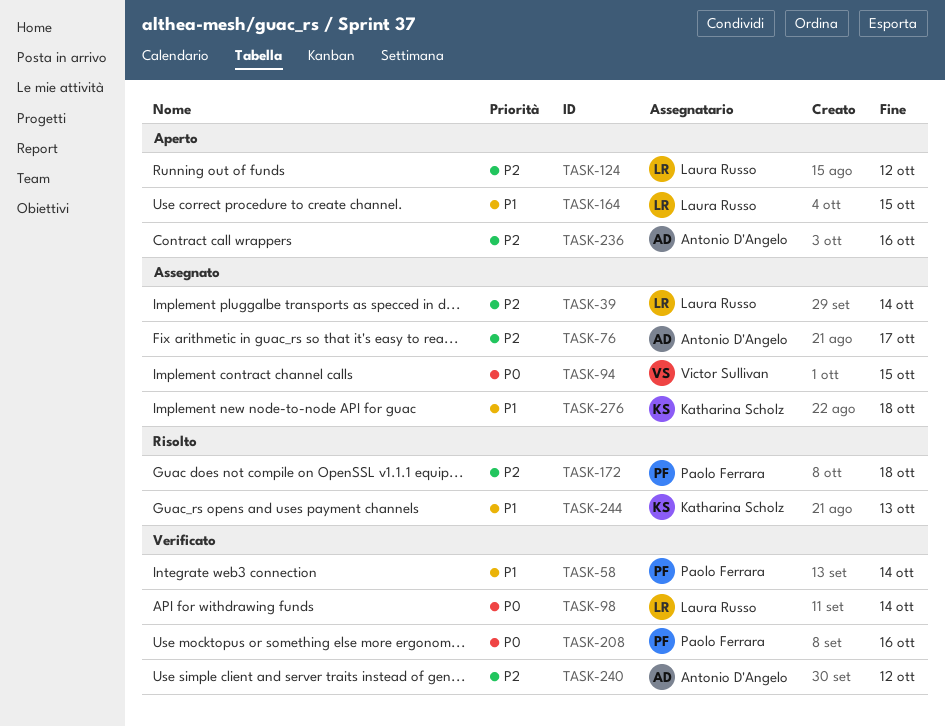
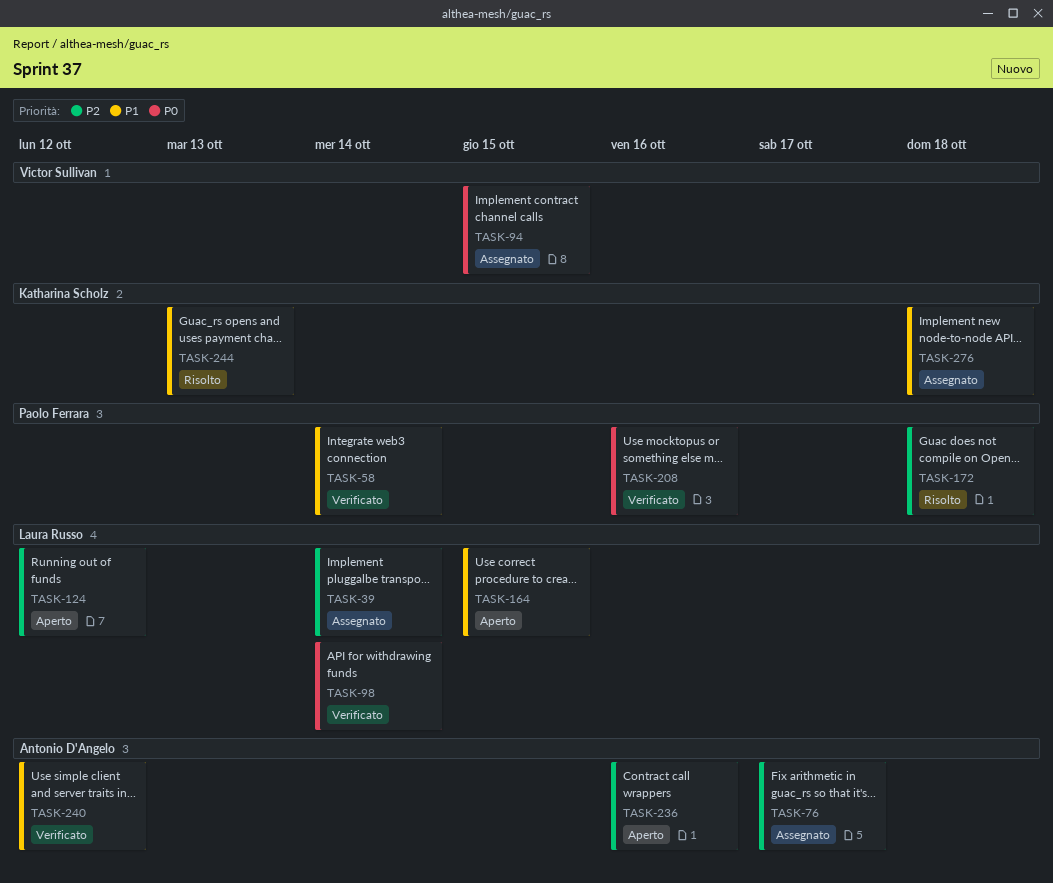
TASK-240, priority: P2 -> P1

